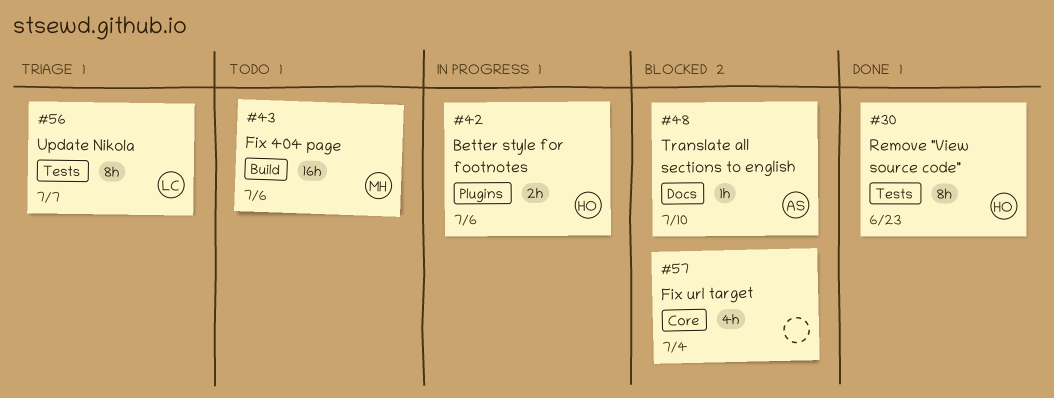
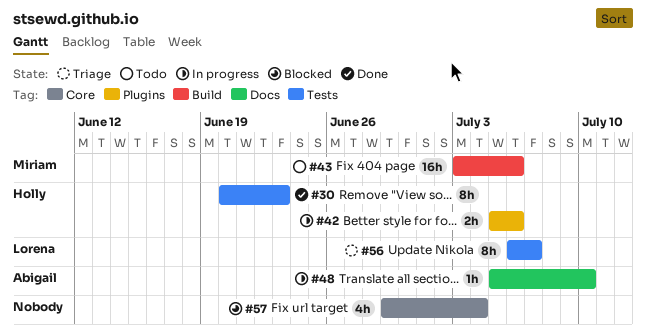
#48, status: Blocked -> In progress

